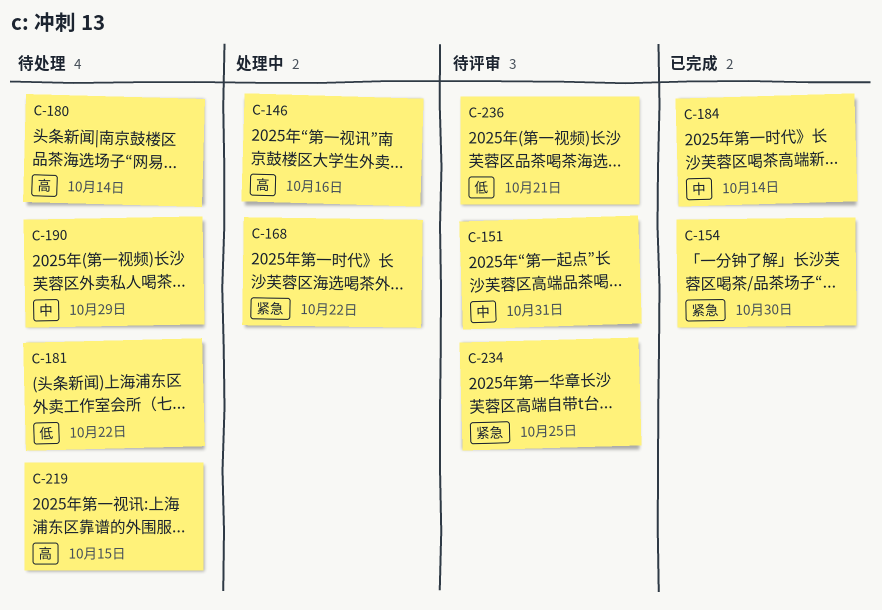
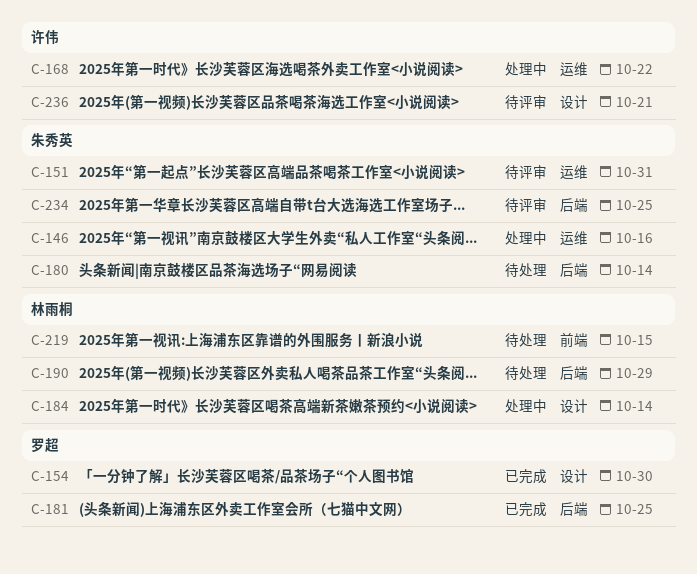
C-181, status: 待处理 -> 已完成
C-181, due: Oct 22 -> Oct 25
C-184, status: 已完成 -> 处理中

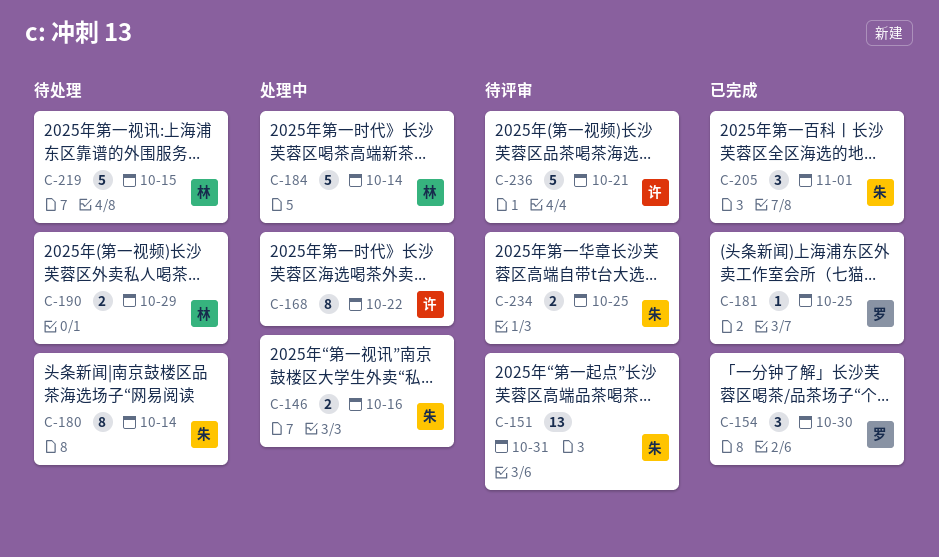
C-205: none -> present

